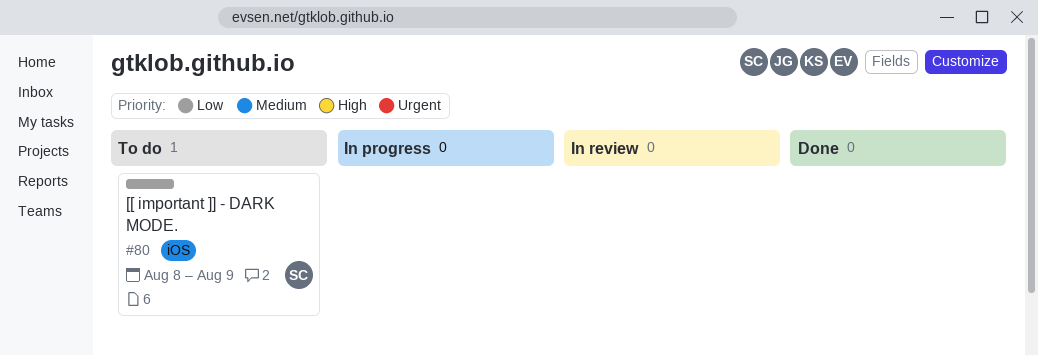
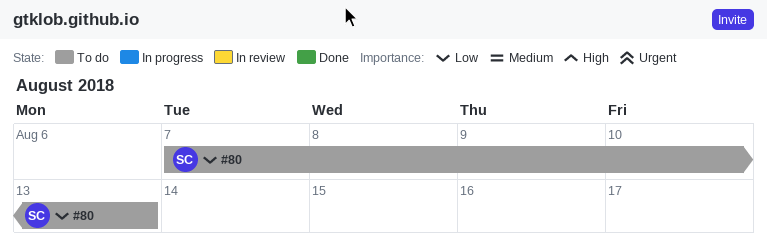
#80, start: Aug 8 -> Aug 7
#80, due: Aug 9 -> Aug 13

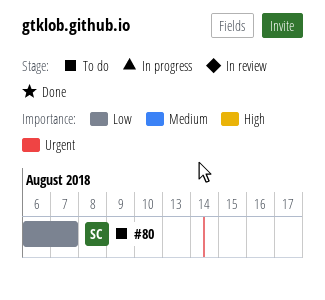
#80, start: Aug 7 -> Aug 6
#80, due: Aug 13 -> Aug 7

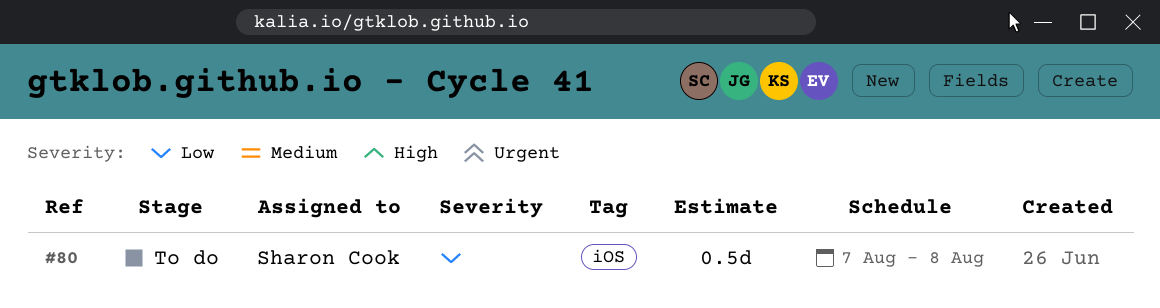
#80, start: Aug 6 -> Aug 7
#80, due: Aug 7 -> Aug 8

